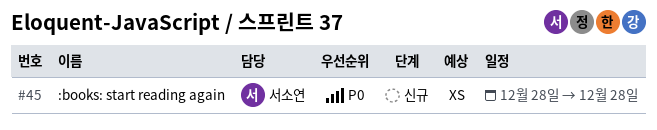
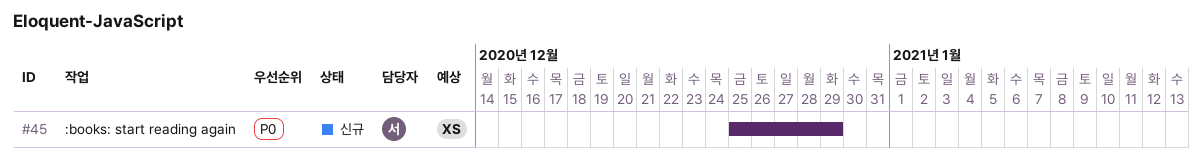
#45, start: Dec 28 -> Dec 25
#45, due: Dec 28 -> Dec 29

